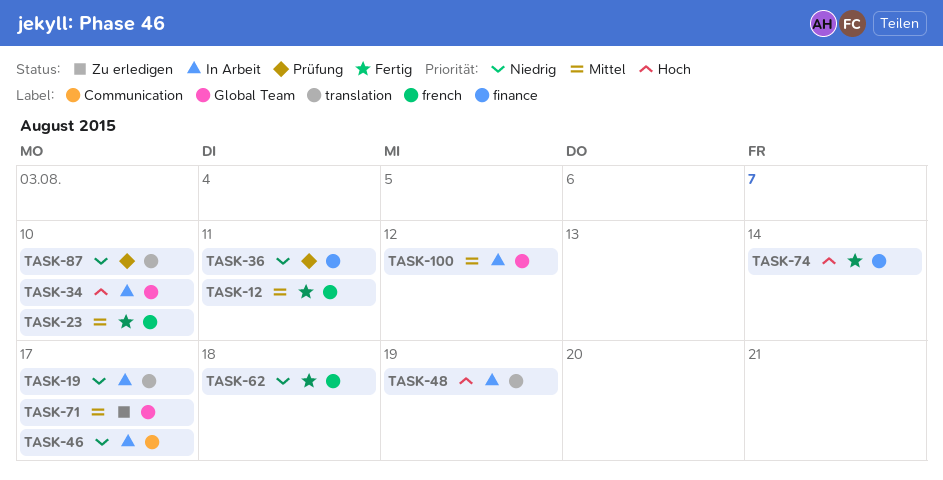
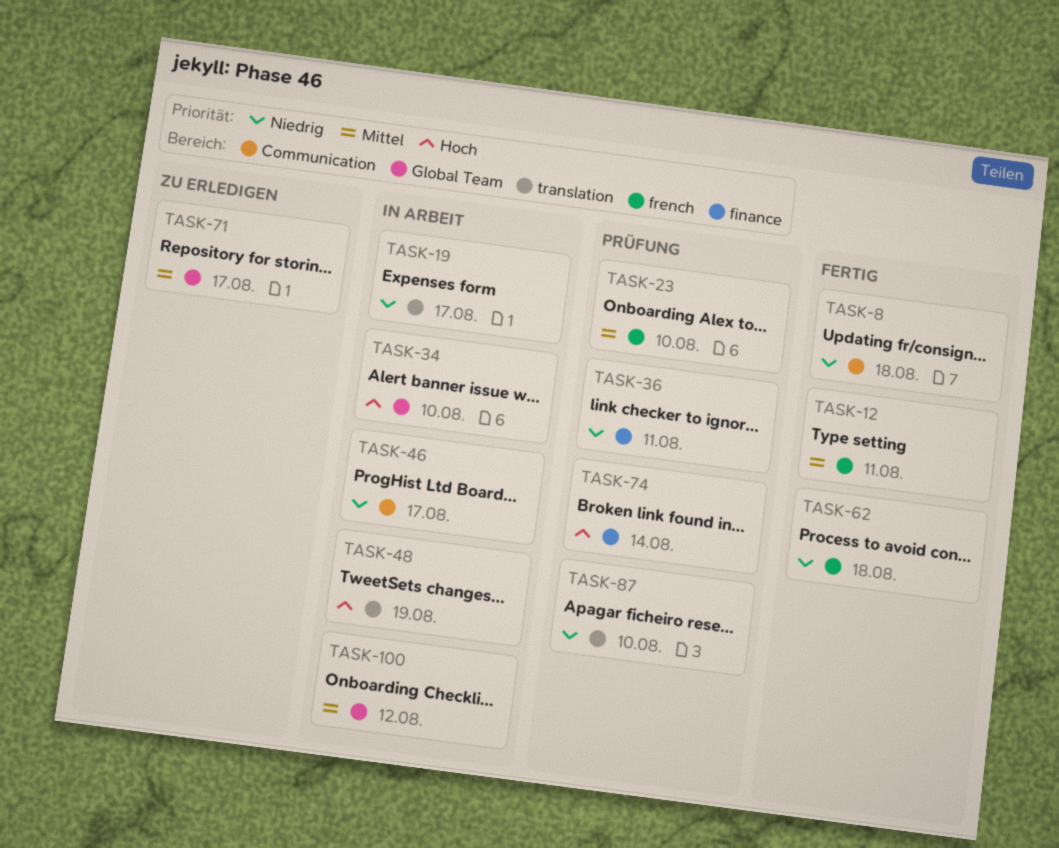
TASK-8: none -> present
TASK-23, status: Fertig -> Prüfung
TASK-74, status: Fertig -> Prüfung

